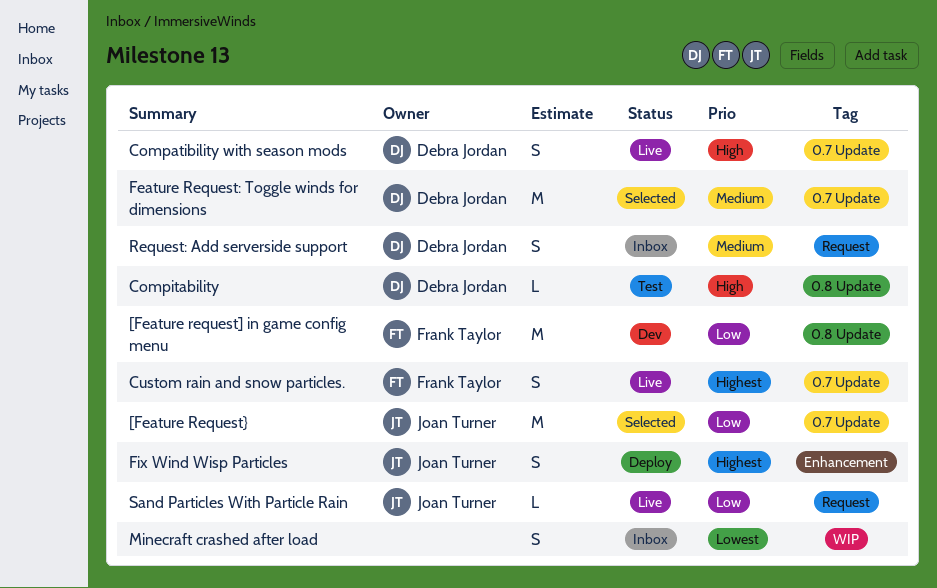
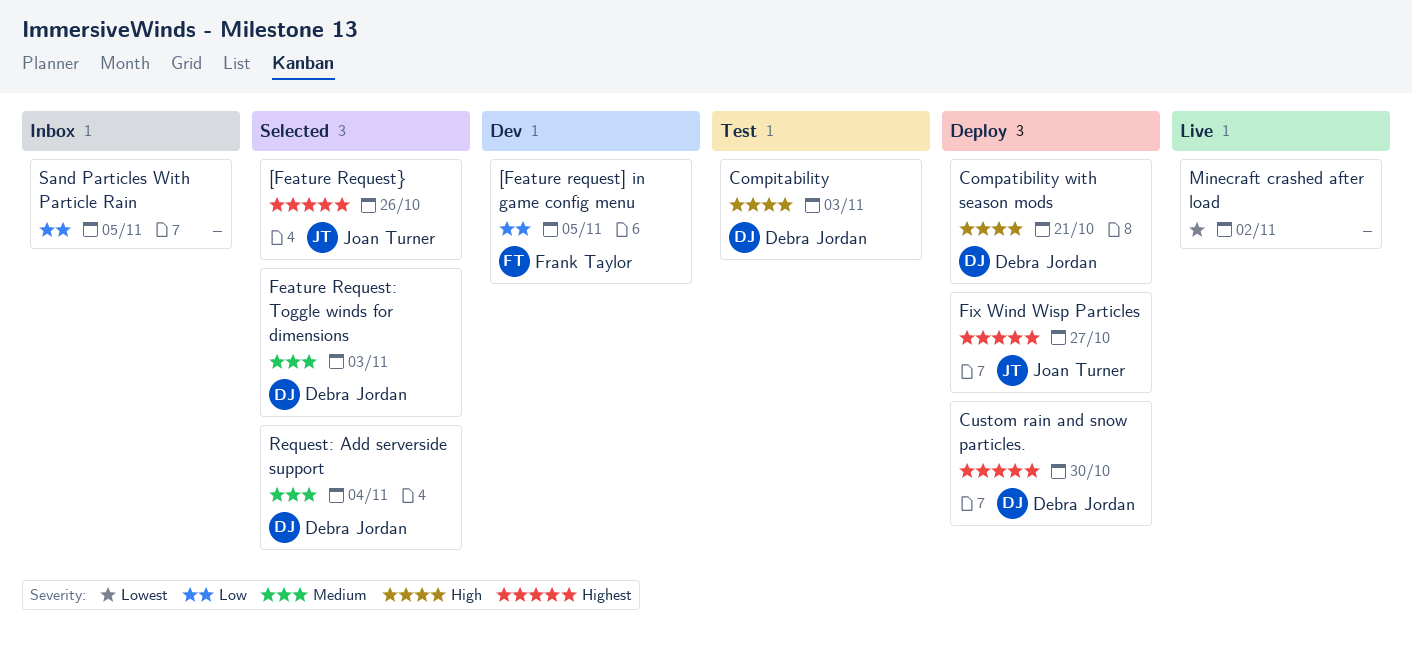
[Feature Request}, priority: Low -> Highest
Compatibility with season mods, status: Live -> Deploy
Custom rain and snow particles., status: Live -> Deploy
Custom rain and snow particles., owner: Frank Taylor -> Debra Jordan
Minecraft crashed after load, status: Inbox -> Live
Request: Add serverside support, status: Inbox -> Selected
Sand Particles With Particle Rain, status: Live -> Inbox
Sand Particles With Particle Rain, owner: Joan Turner -> none

